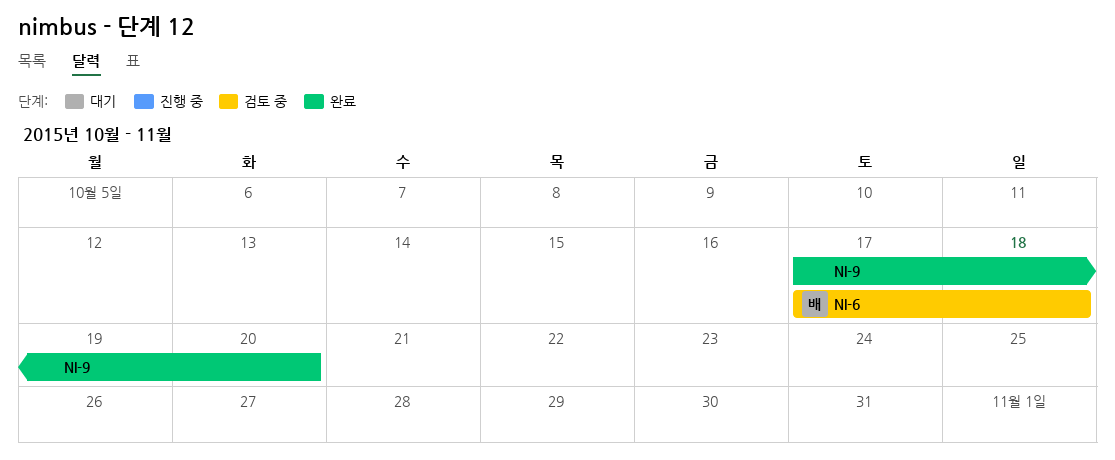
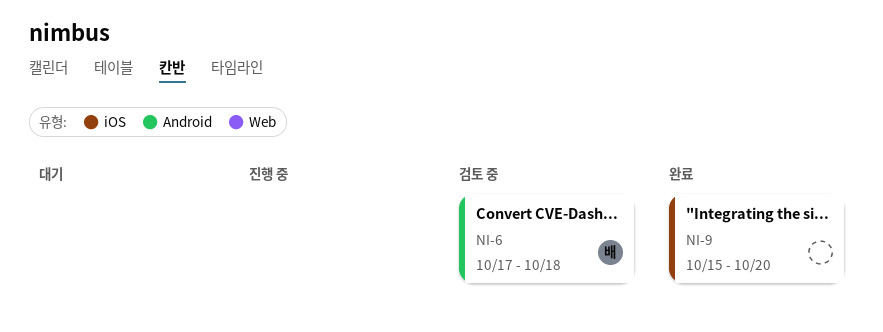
NI-9, start: Oct 17 -> Oct 15

